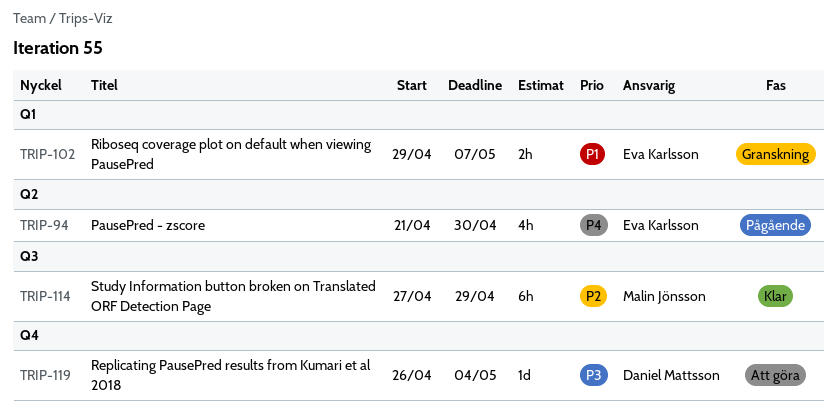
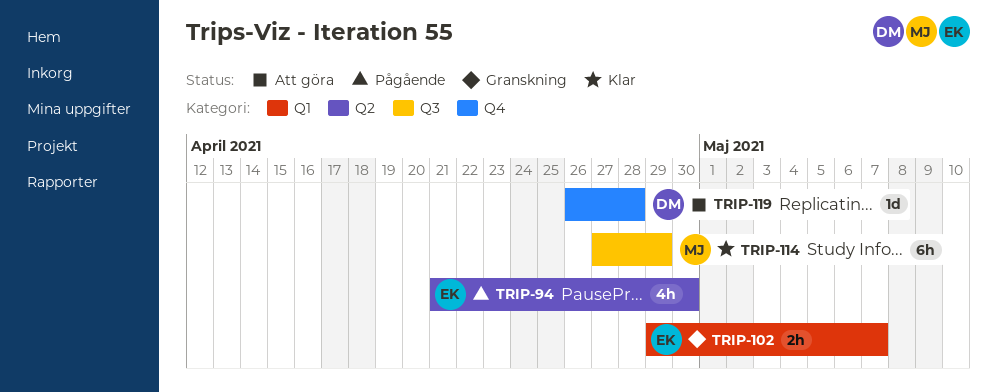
TRIP-119, due: May 4 -> Apr 28

